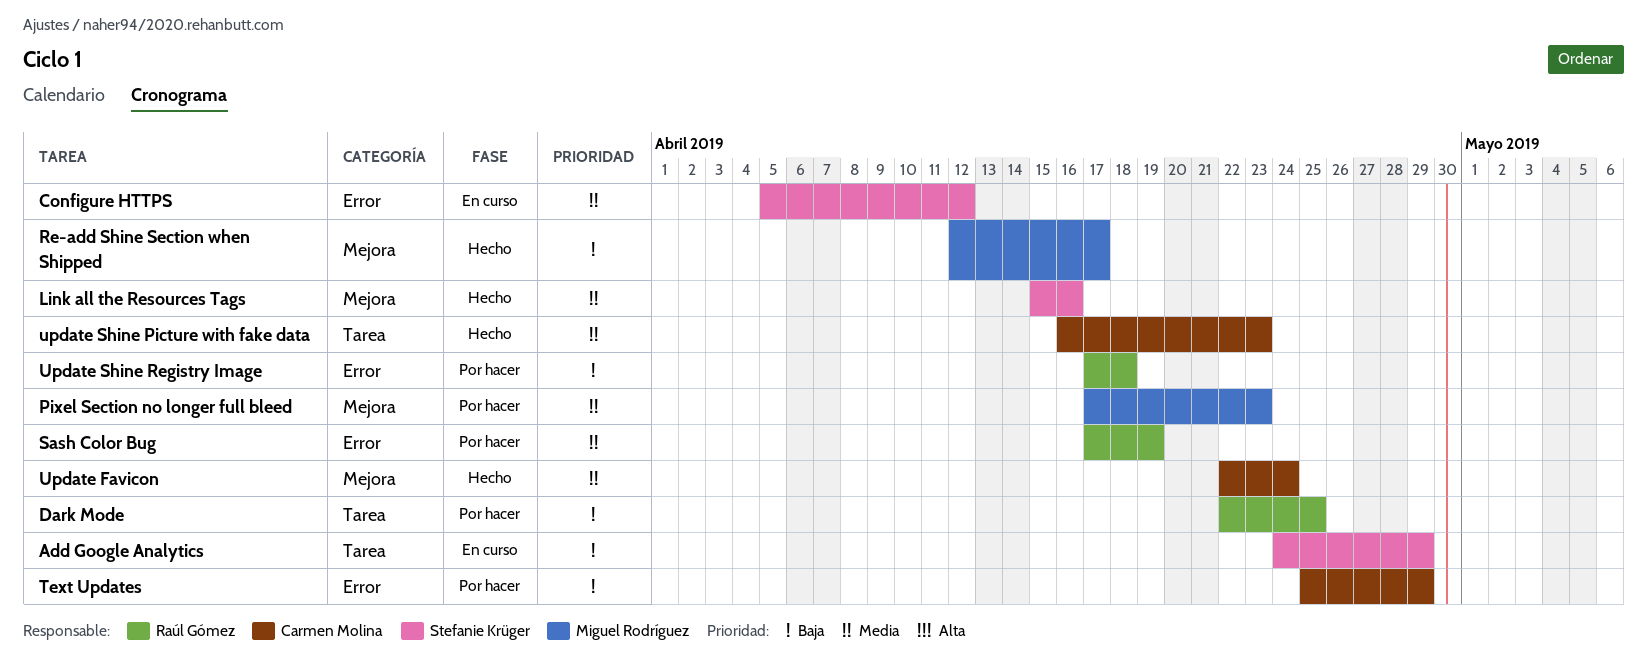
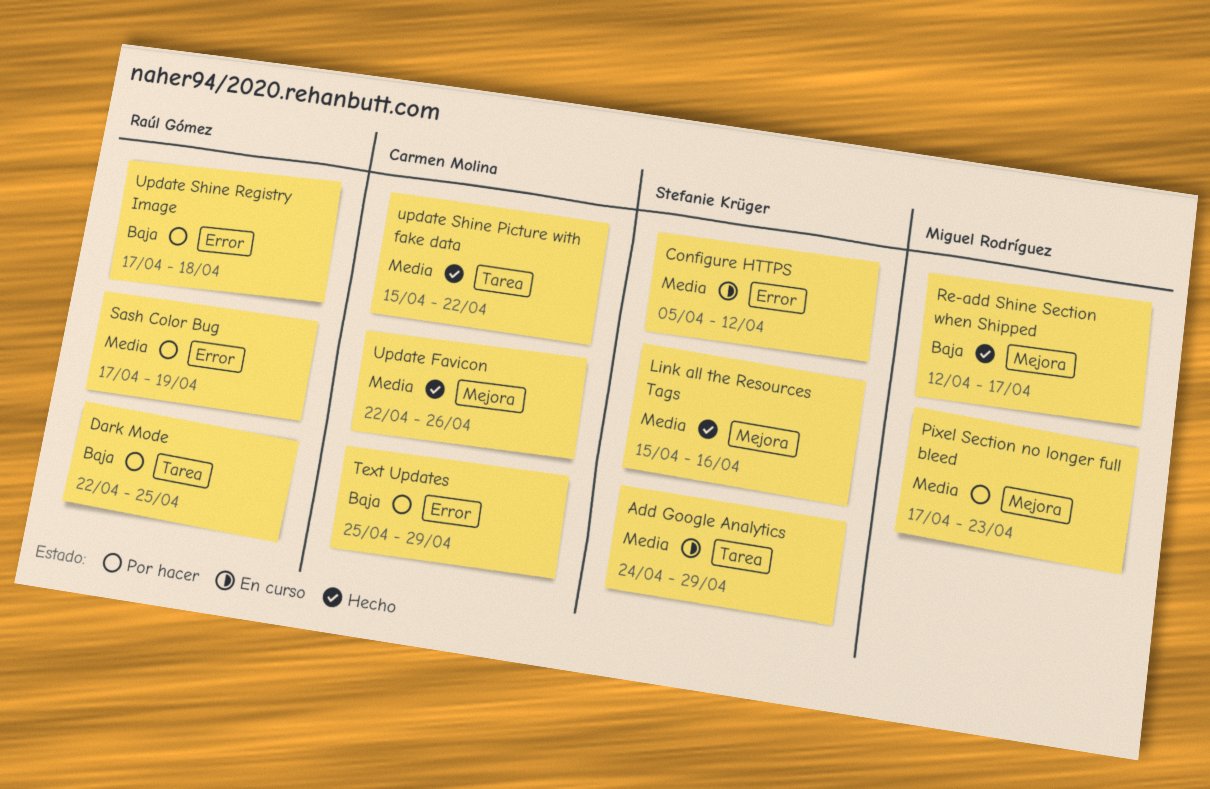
Add Google Analytics, priority: Baja -> Media
Update Favicon, due: Apr 24 -> Apr 26
update Shine Picture with fake data, start: Apr 16 -> Apr 15
update Shine Picture with fake data, due: Apr 23 -> Apr 22

